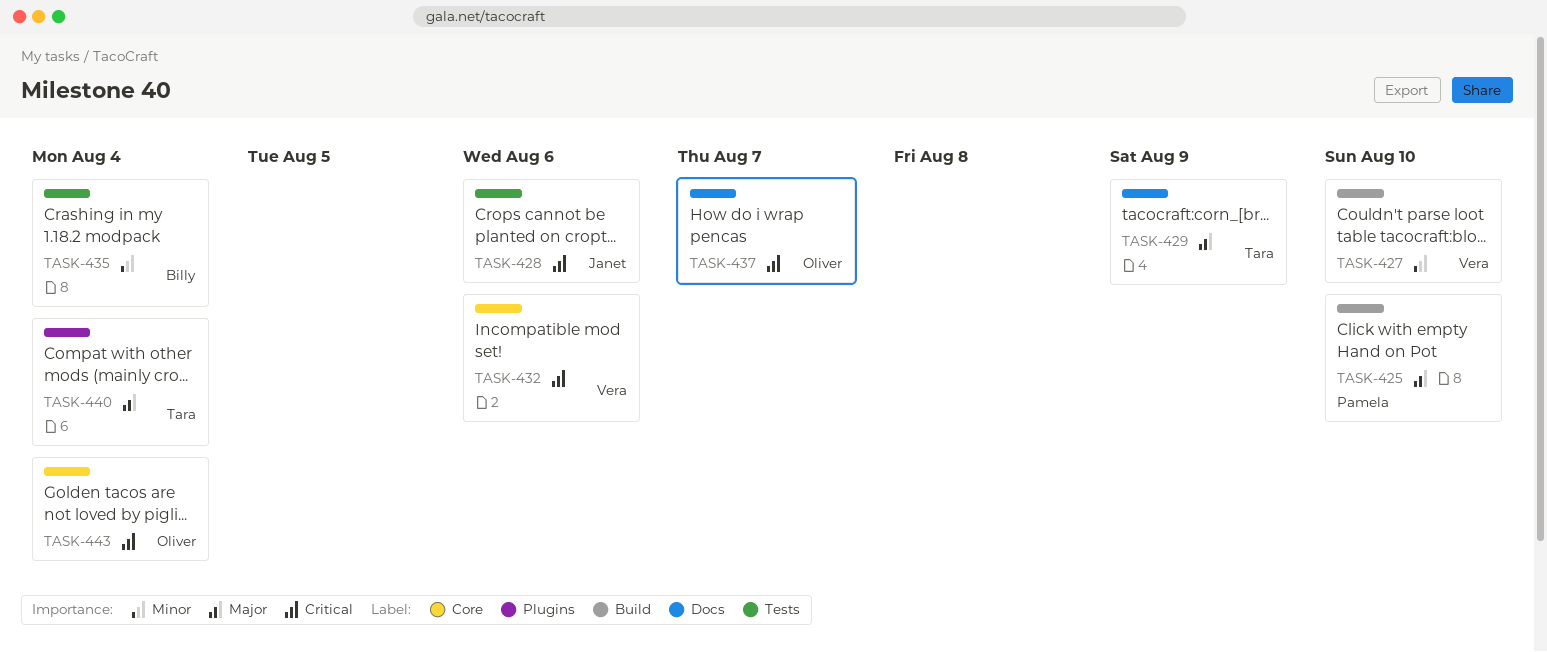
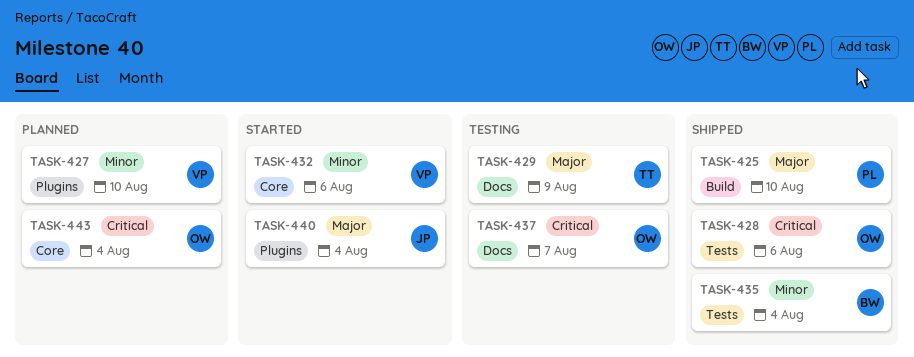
TASK-427, label: Build -> Plugins
TASK-428, owner: Janet -> Oliver
TASK-432, priority: Critical -> Minor
TASK-440, owner: Tara -> Janet

